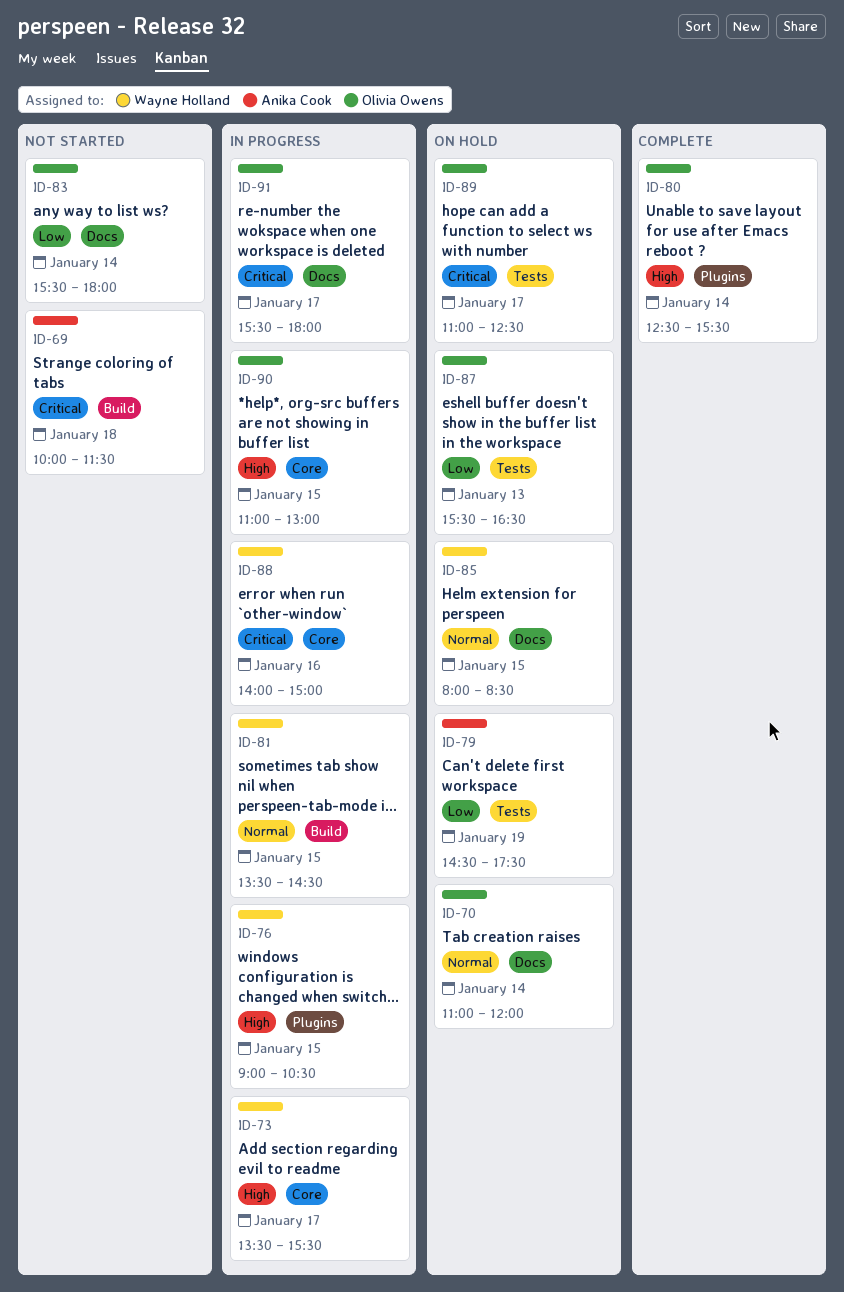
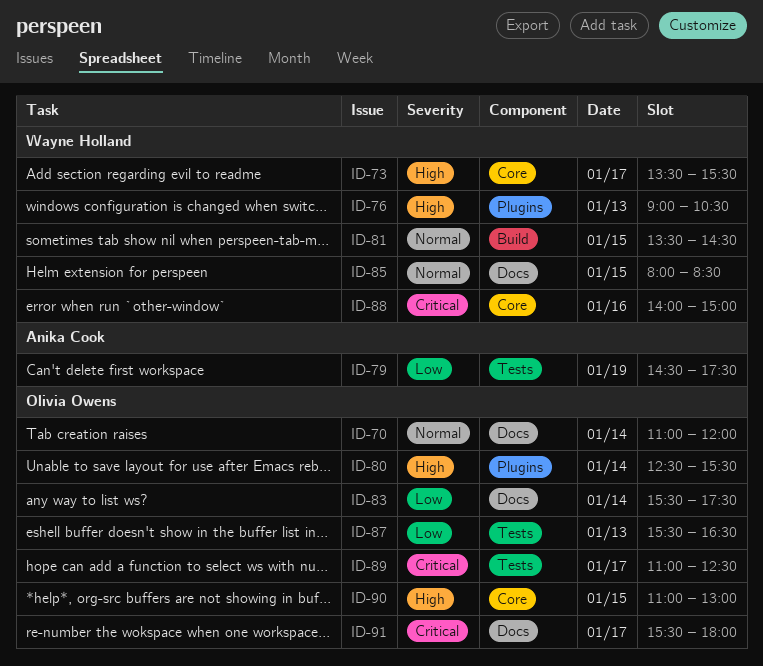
ID-69: present -> none
ID-76, day: Jan 15 -> Jan 13
ID-83, ends: 18:00 -> 17:30

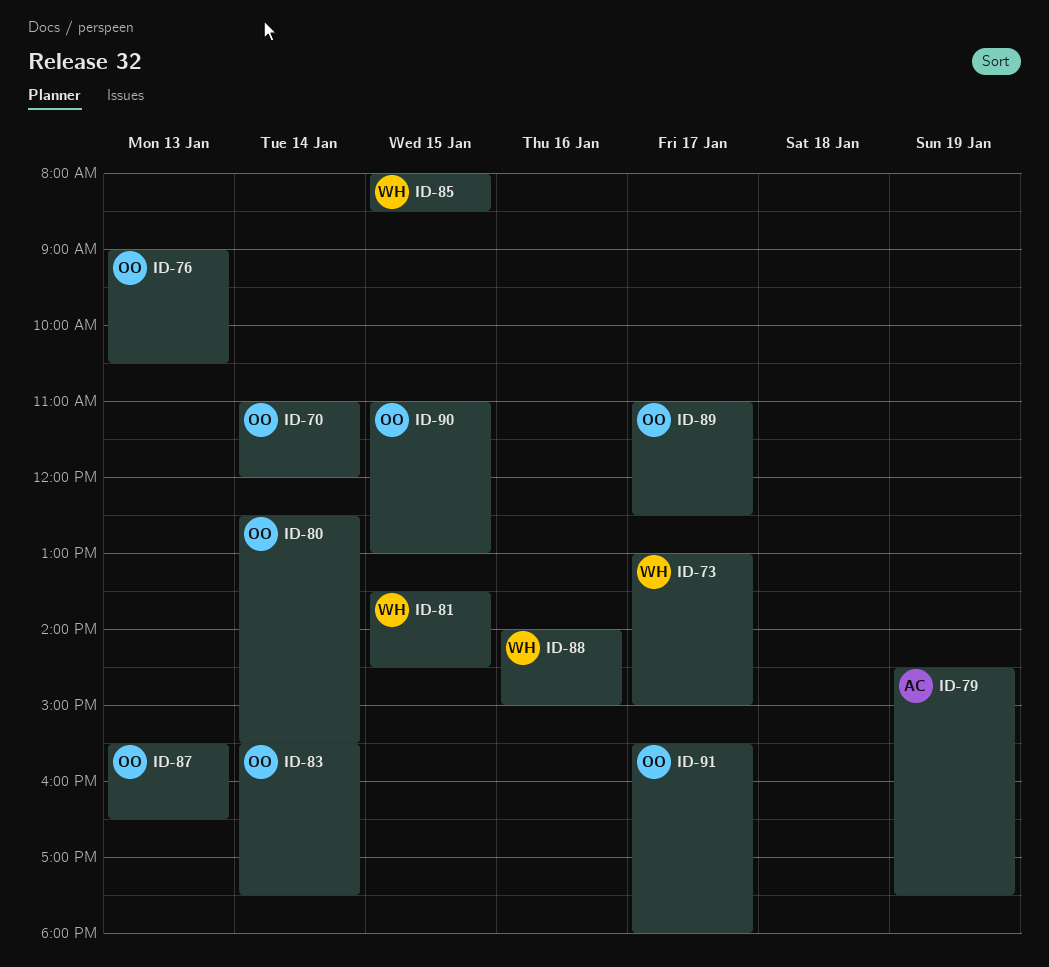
ID-73, begins: 13:30 -> 13:00
ID-73, ends: 15:30 -> 15:00
ID-76, owner: Wayne Holland -> Olivia Owens

